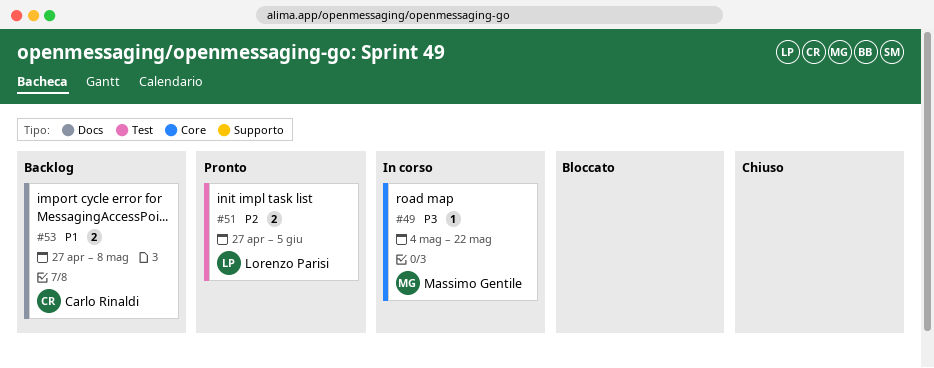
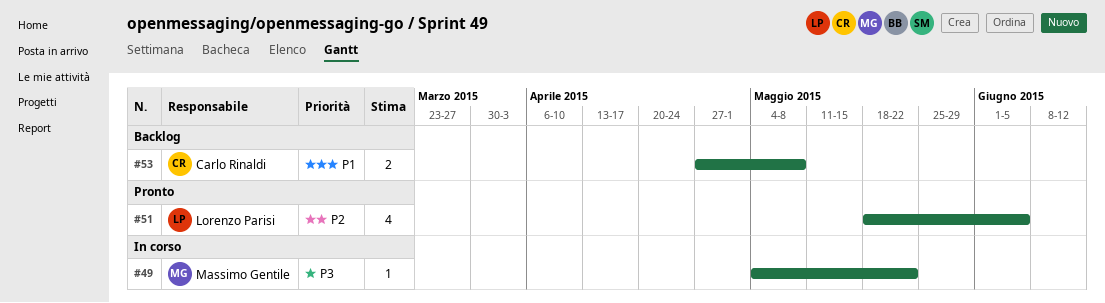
#51, estimate: 2 -> 4
#51, start: Apr 27 -> May 18

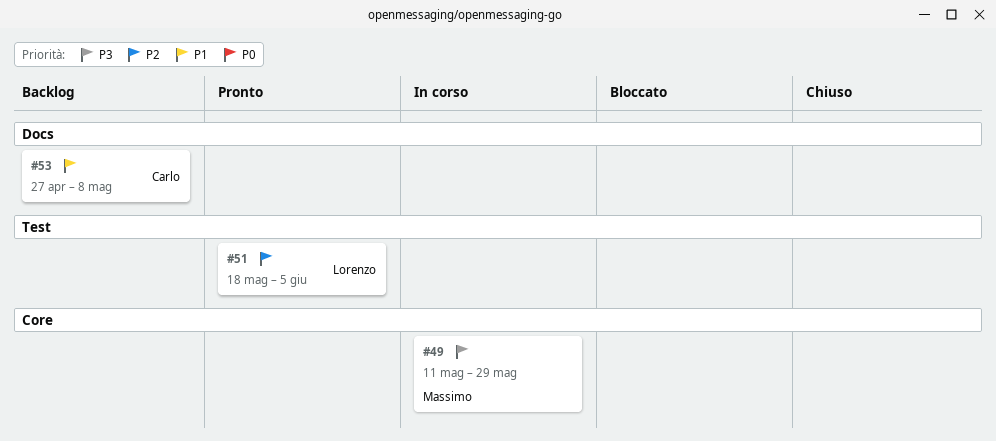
#49, start: May 4 -> May 11
#49, due: May 22 -> May 29

